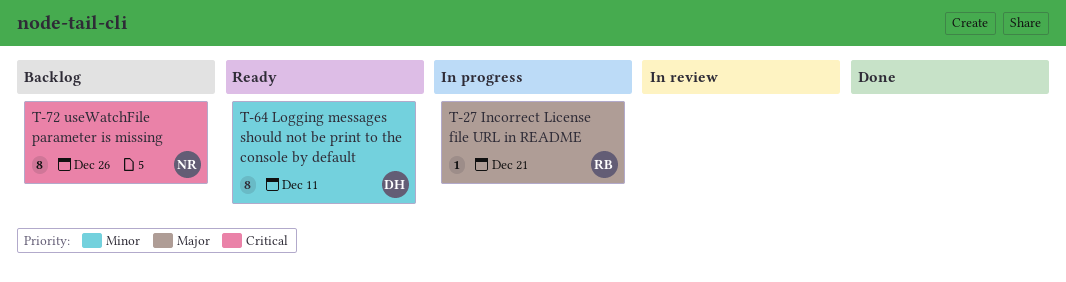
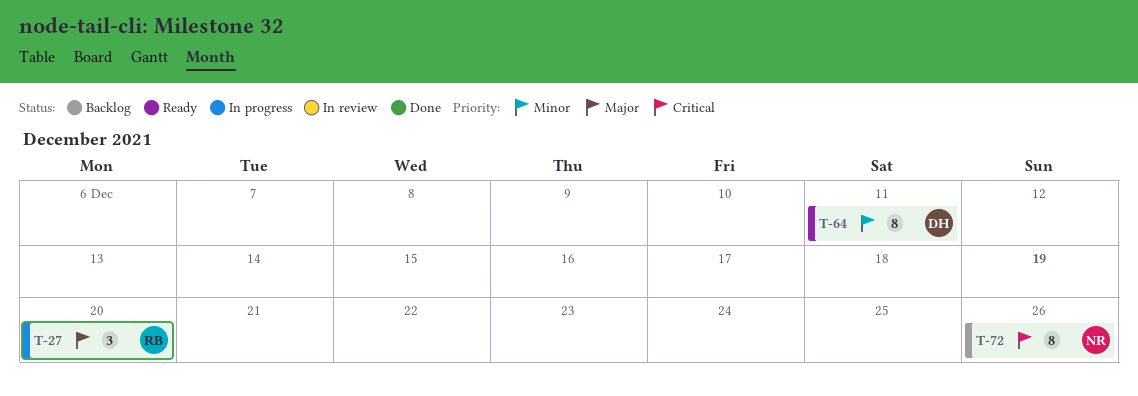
T-27, estimate: 1 -> 3
T-27, due: Dec 21 -> Dec 20

